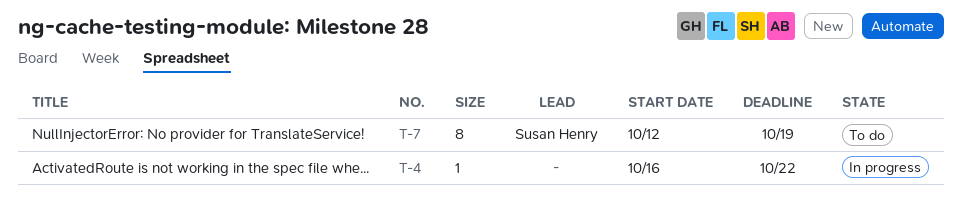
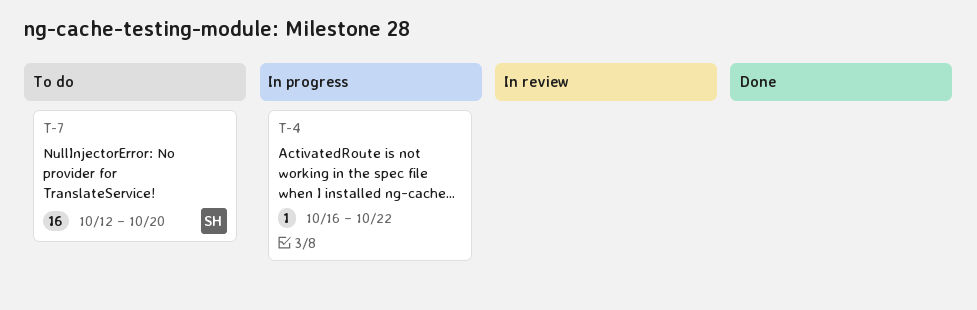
T-7, estimate: 8 -> 16
T-7, due: Oct 19 -> Oct 20

